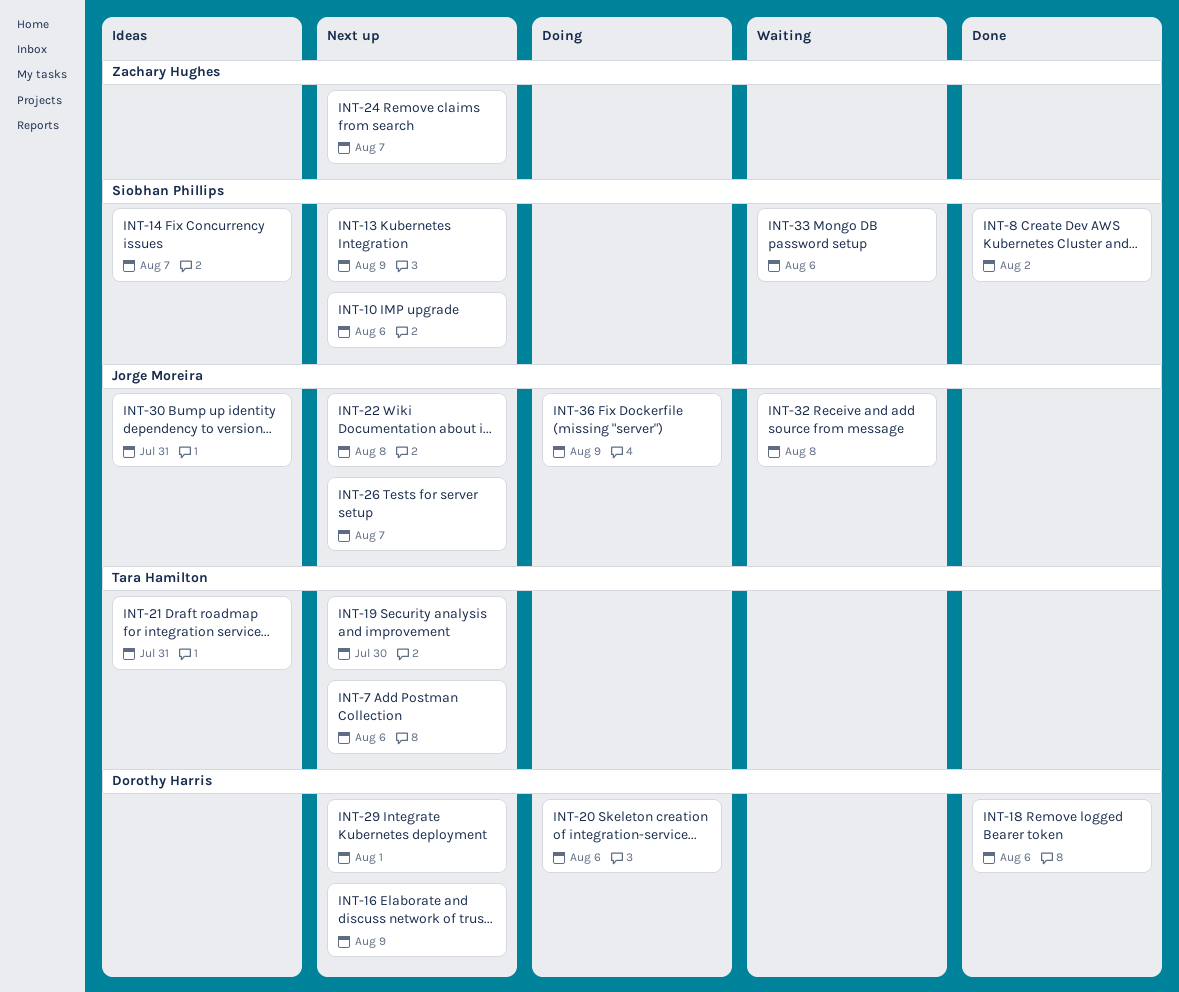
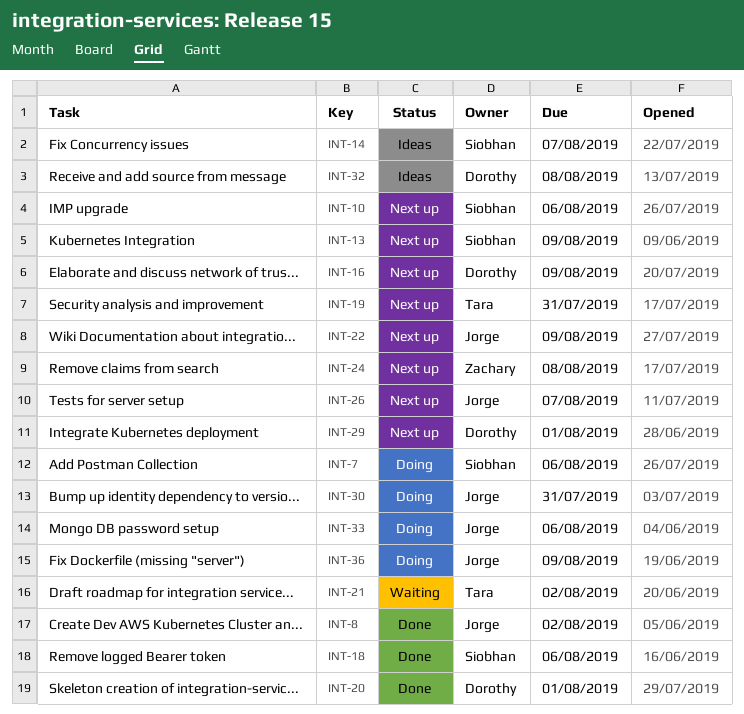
INT-7, status: Next up -> Doing
INT-7, owner: Tara Hamilton -> Siobhan Phillips
INT-8, owner: Siobhan Phillips -> Jorge Moreira
INT-18, owner: Dorothy Harris -> Siobhan Phillips
INT-19, due: Jul 30 -> Jul 31
INT-20, status: Doing -> Done
INT-20, due: Aug 6 -> Aug 1
INT-21, status: Ideas -> Waiting
INT-21, due: Jul 31 -> Aug 2
INT-22, due: Aug 8 -> Aug 9
INT-24, due: Aug 7 -> Aug 8
INT-30, status: Ideas -> Doing
INT-32, status: Waiting -> Ideas
INT-32, owner: Jorge Moreira -> Dorothy Harris
INT-33, status: Waiting -> Doing
INT-33, owner: Siobhan Phillips -> Jorge Moreira

